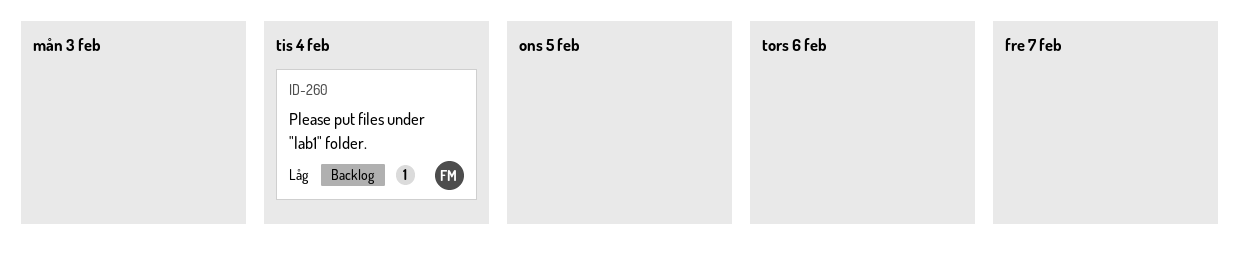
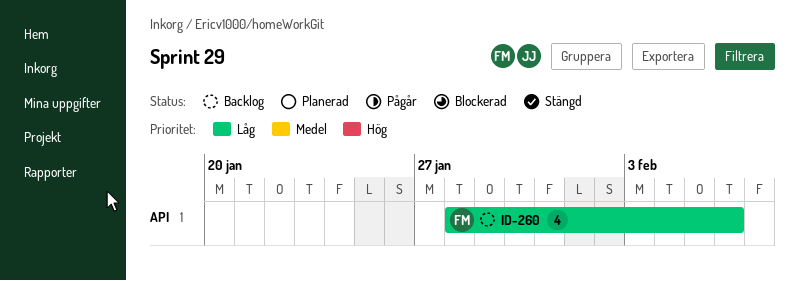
ID-260, estimate: 1 -> 4
ID-260, due: Feb 4 -> Feb 6

